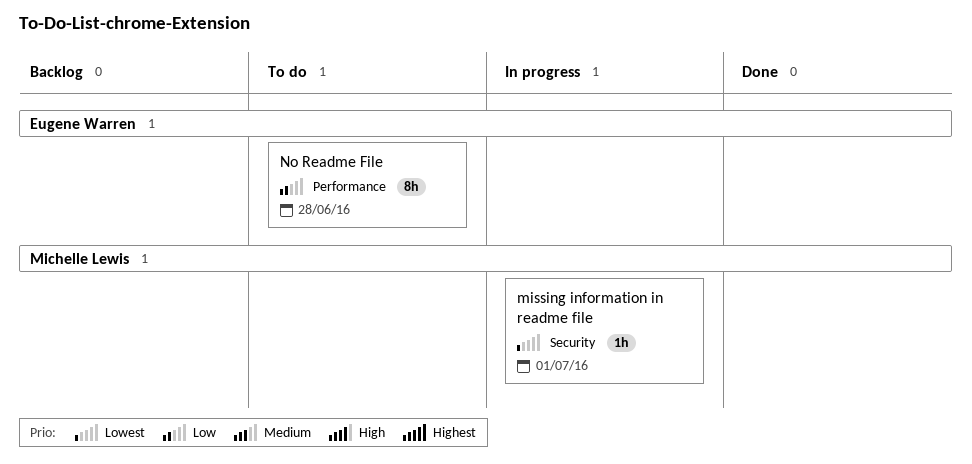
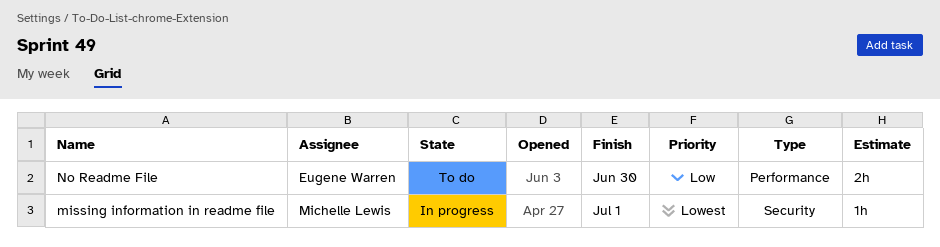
No Readme File, estimate: 8h -> 2h
No Readme File, due: Jun 28 -> Jun 30

